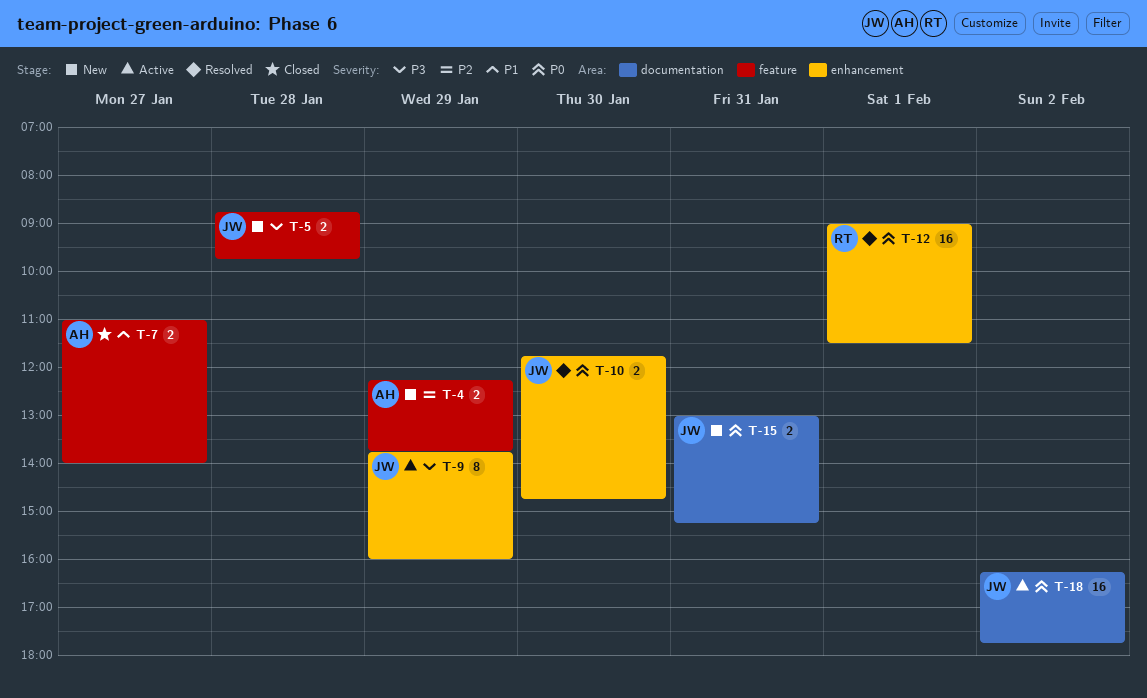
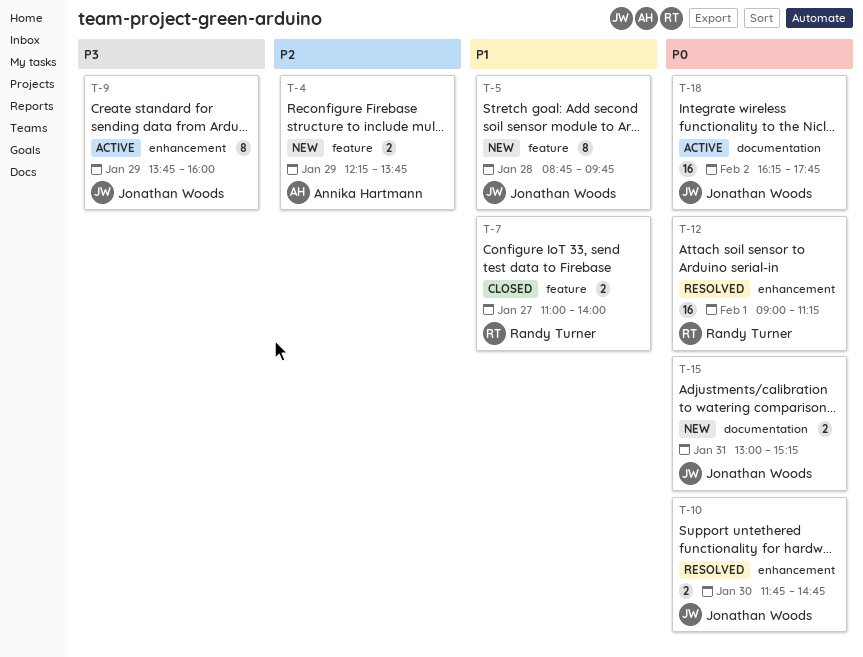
T-5, priority: P3 -> P1
T-5, estimate: 2 -> 8
T-7, owner: Annika Hartmann -> Randy Turner
T-12, ends: 11:30 -> 11:15

